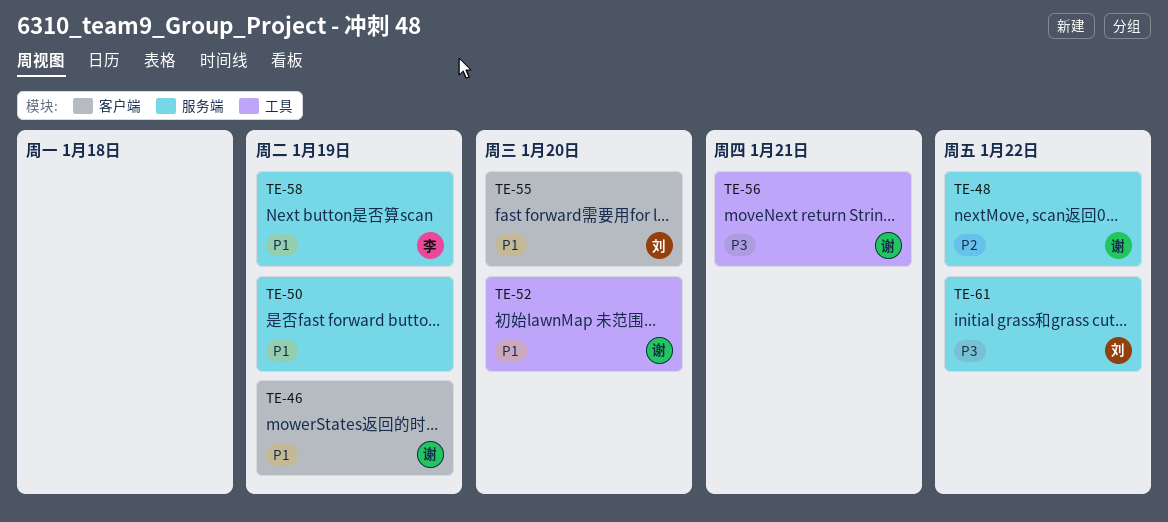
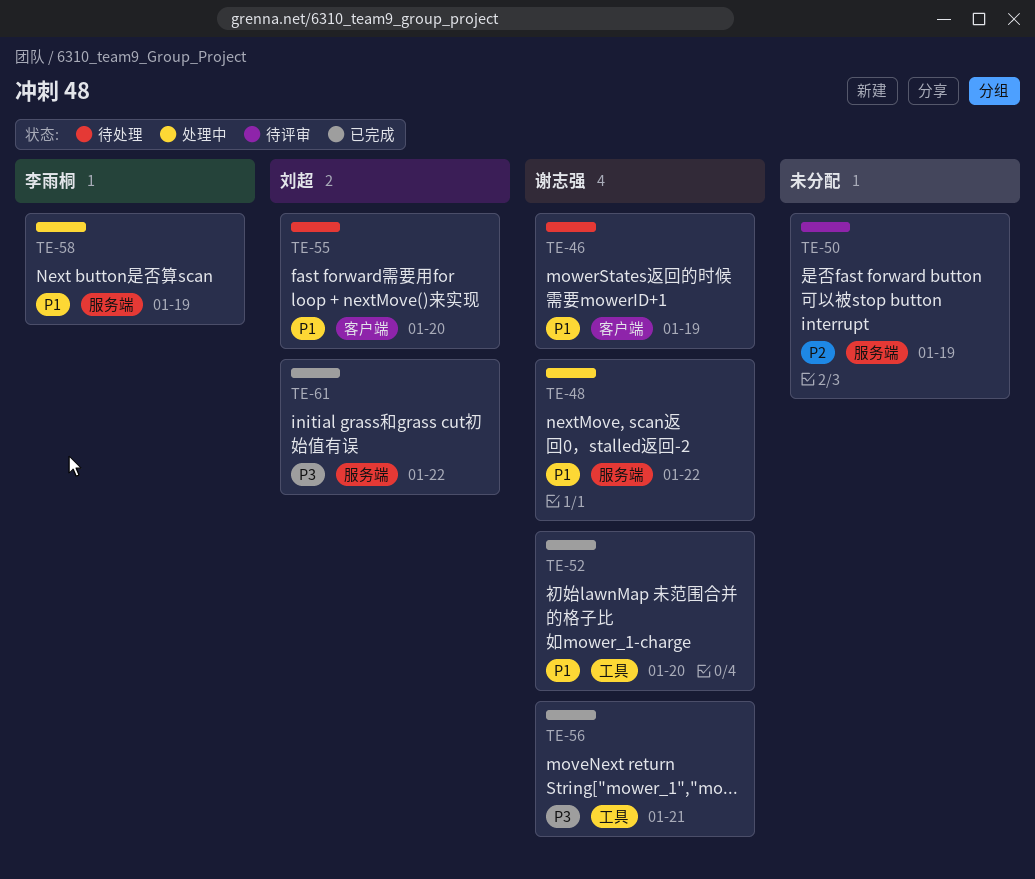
TE-48, priority: P2 -> P1
TE-50, priority: P1 -> P2

